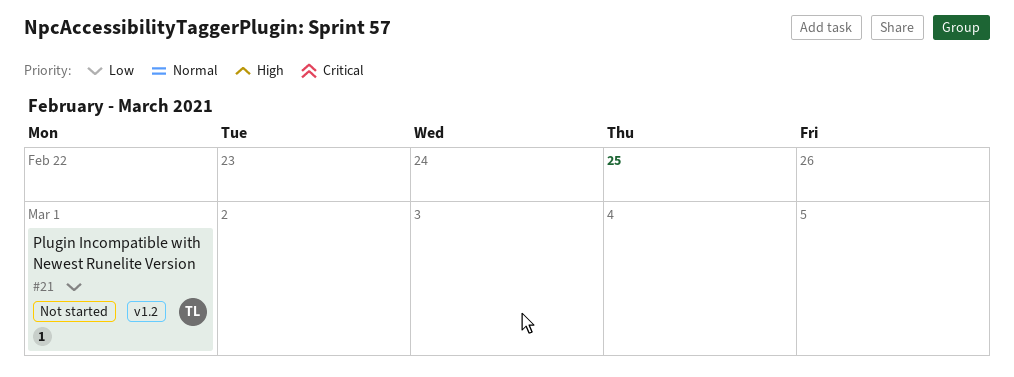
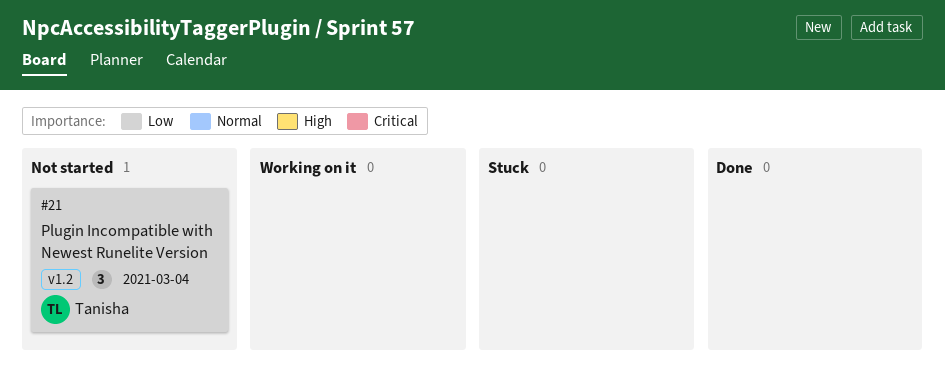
#21, estimate: 1 -> 3
#21, due: Mar 1 -> Mar 4

